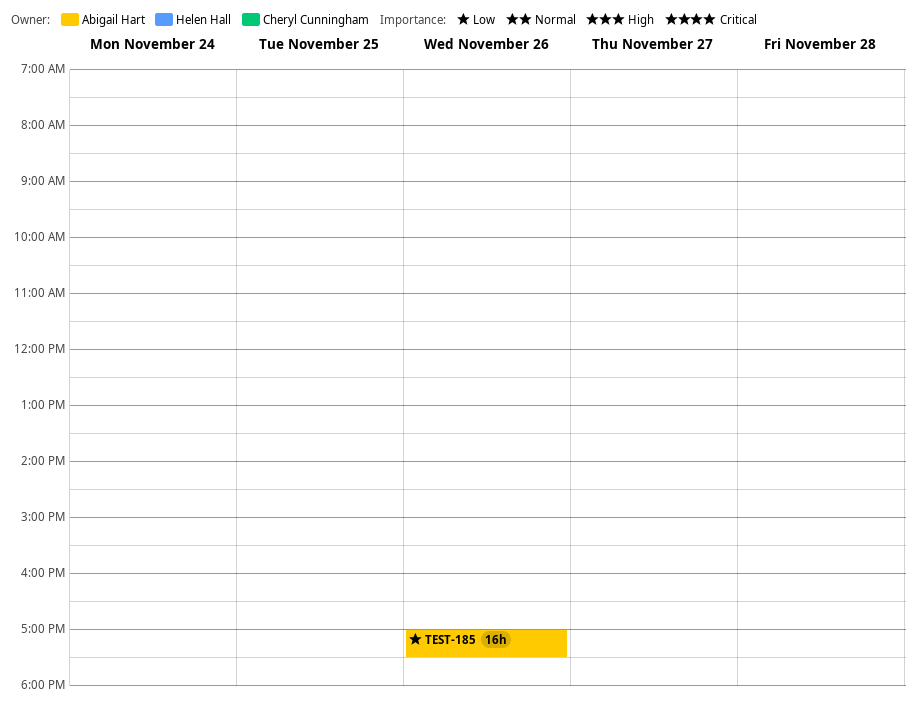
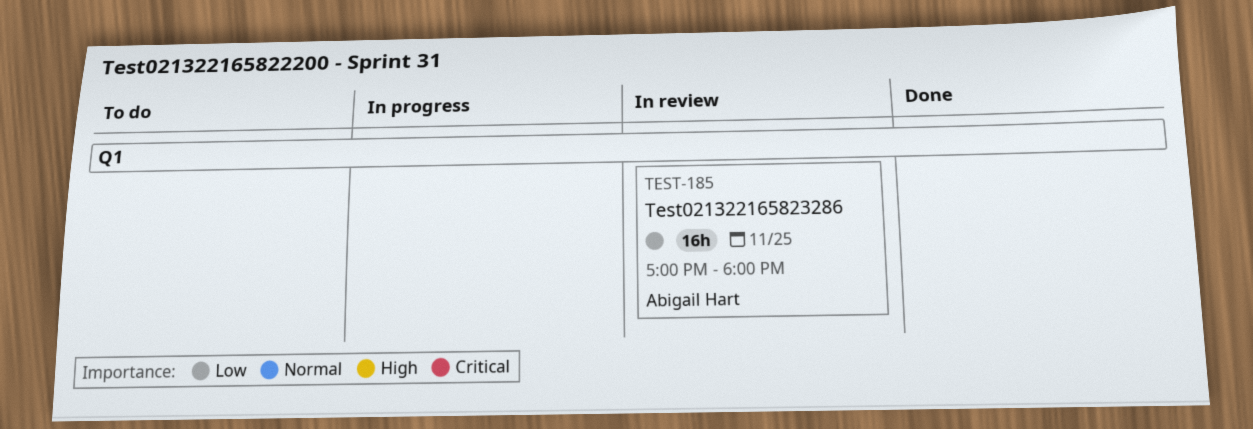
TEST-185, day: Nov 26 -> Nov 25
TEST-185, ends: 17:30 -> 18:00

